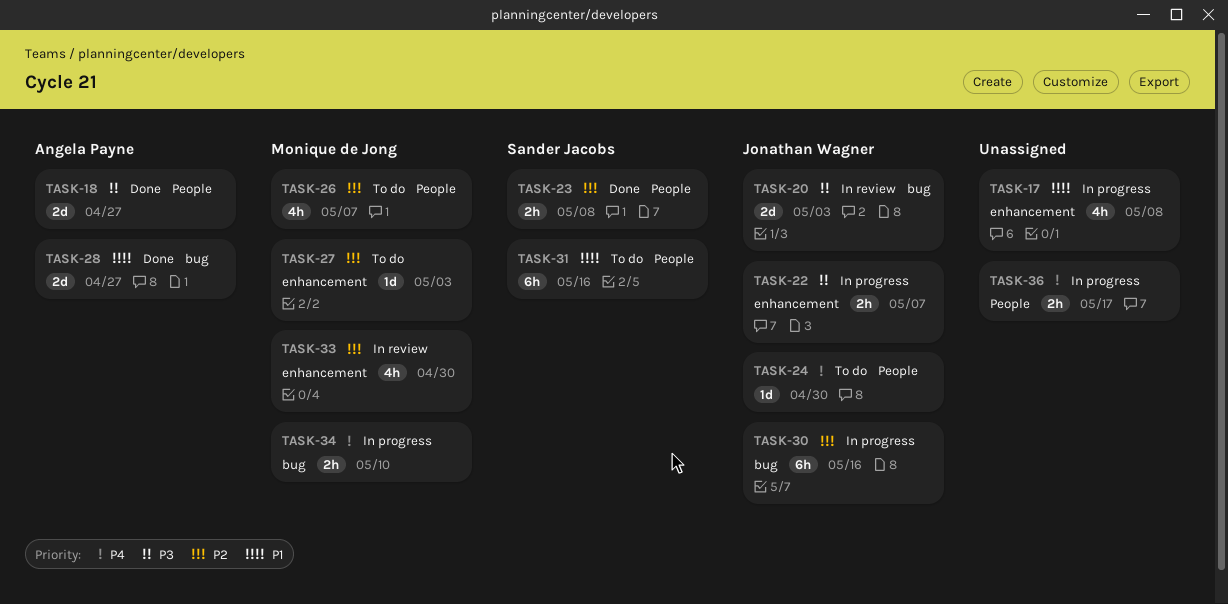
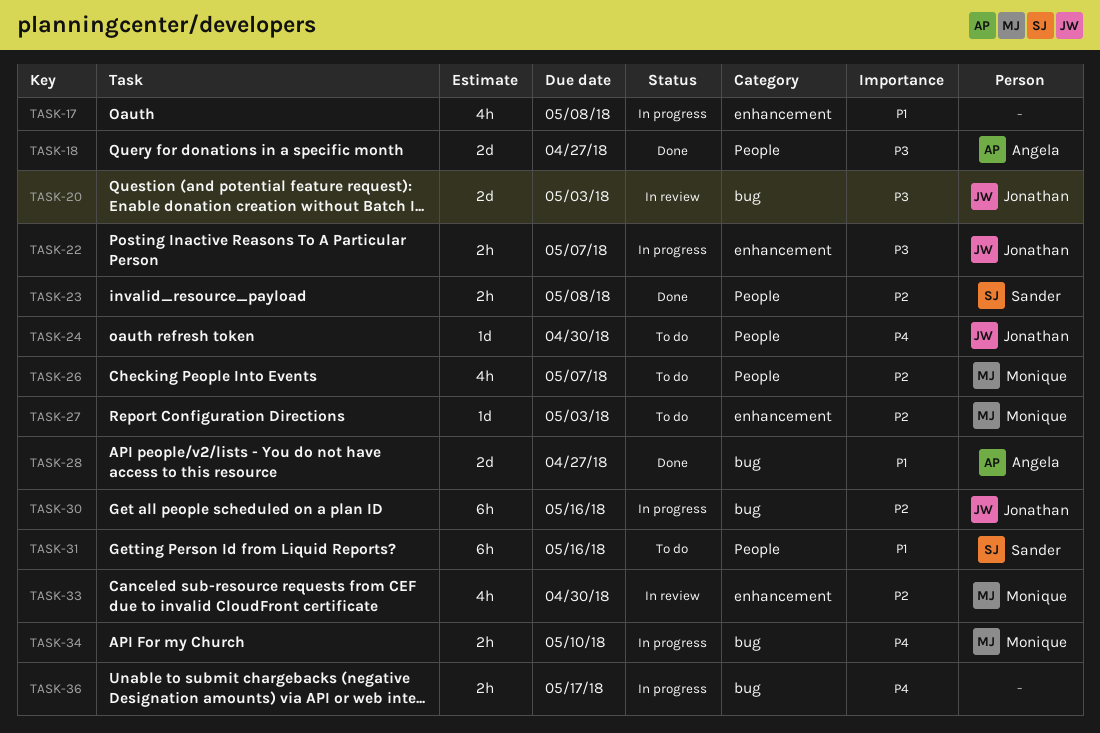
TASK-36, label: People -> bug

